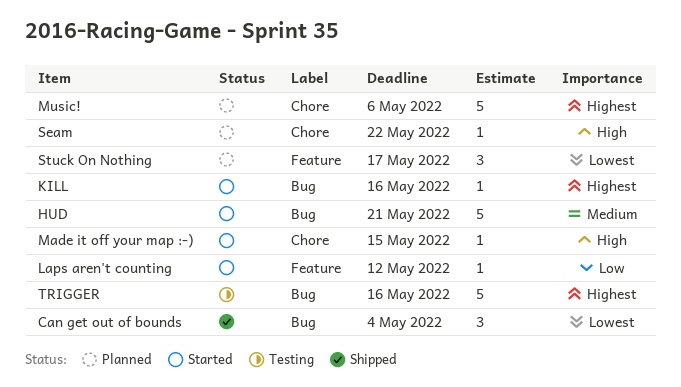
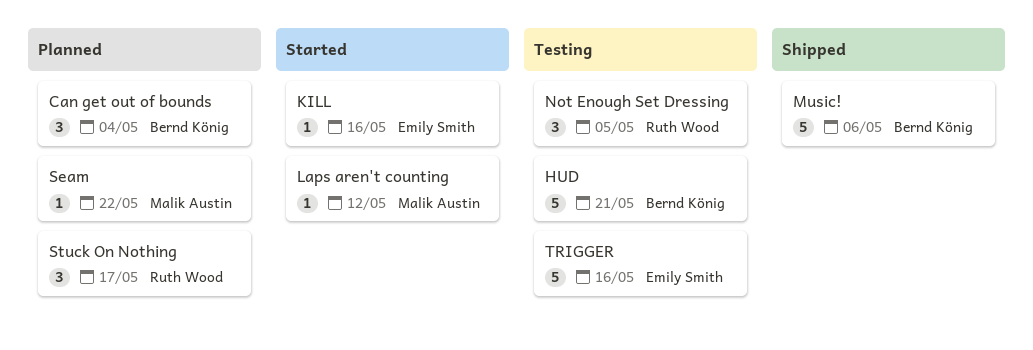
Can get out of bounds, status: Shipped -> Planned
HUD, status: Started -> Testing
Made it off your map :-): present -> none
Music!, status: Planned -> Shipped
Not Enough Set Dressing: none -> present

